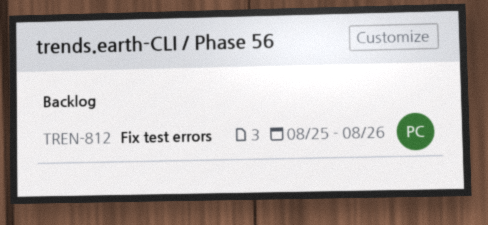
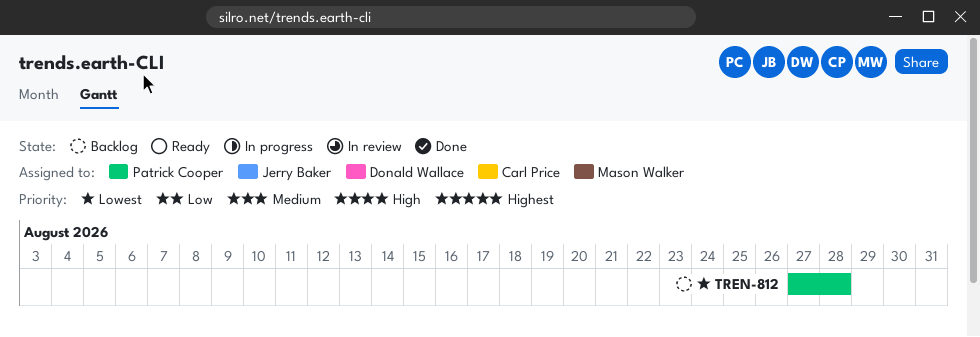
TREN-812, start: Aug 25 -> Aug 27
TREN-812, due: Aug 26 -> Aug 28

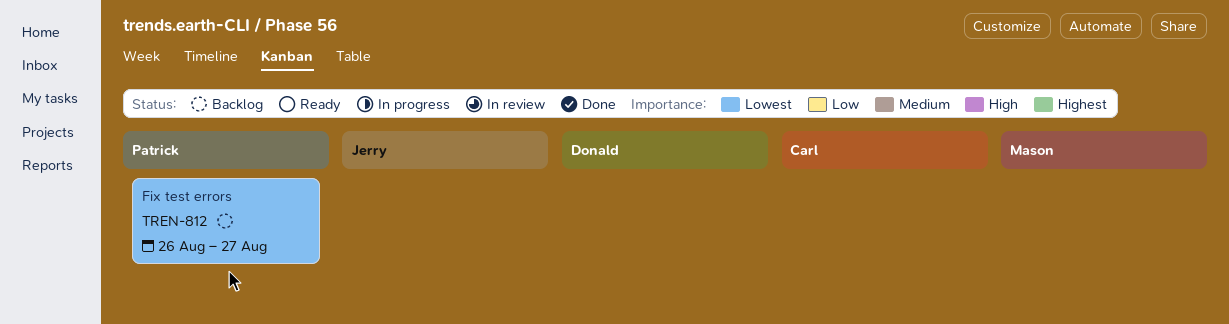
TREN-812, start: Aug 27 -> Aug 26
TREN-812, due: Aug 28 -> Aug 27

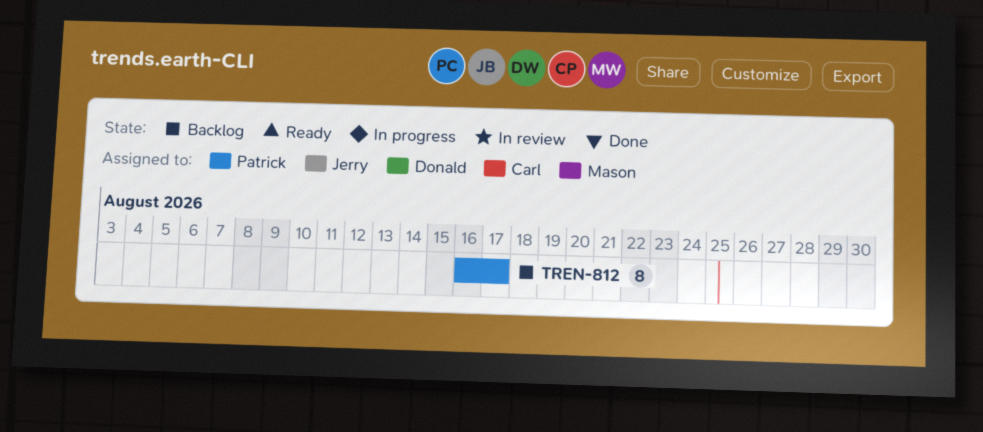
TREN-812, start: Aug 26 -> Aug 16
TREN-812, due: Aug 27 -> Aug 17

